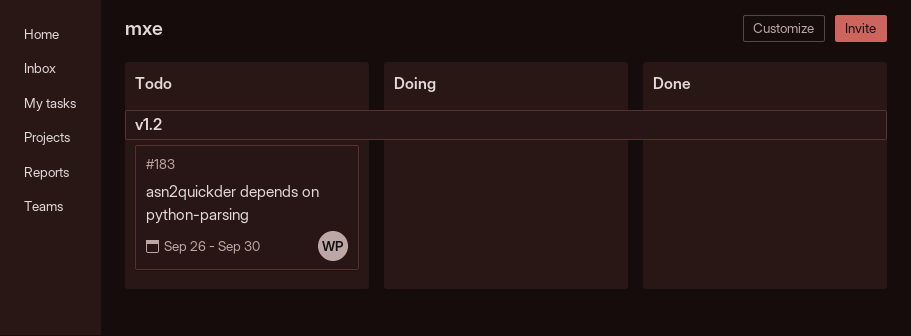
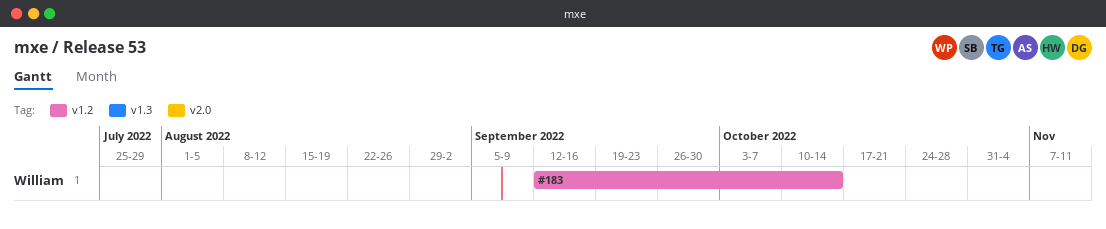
#183, start: Sep 26 -> Sep 12
#183, due: Sep 30 -> Oct 14

